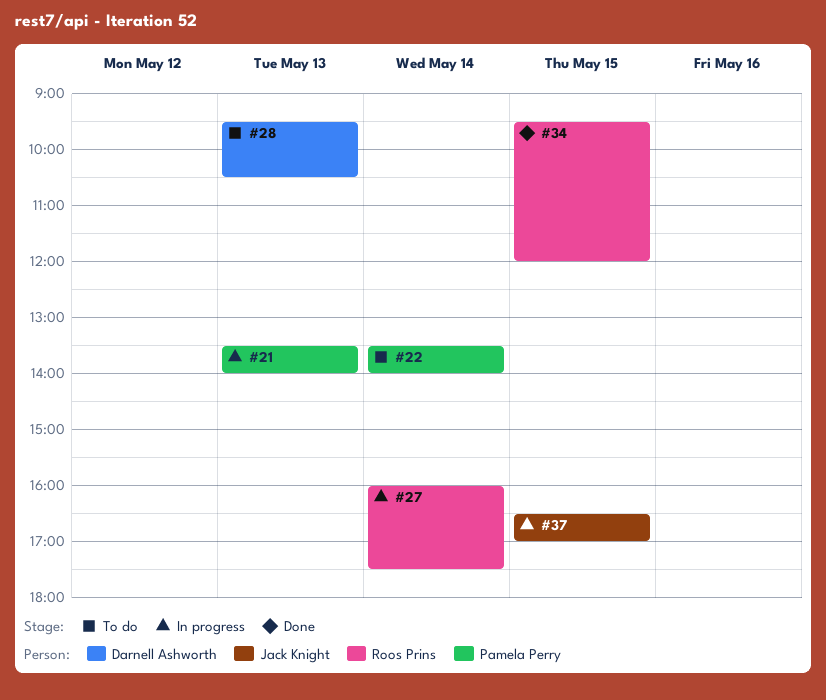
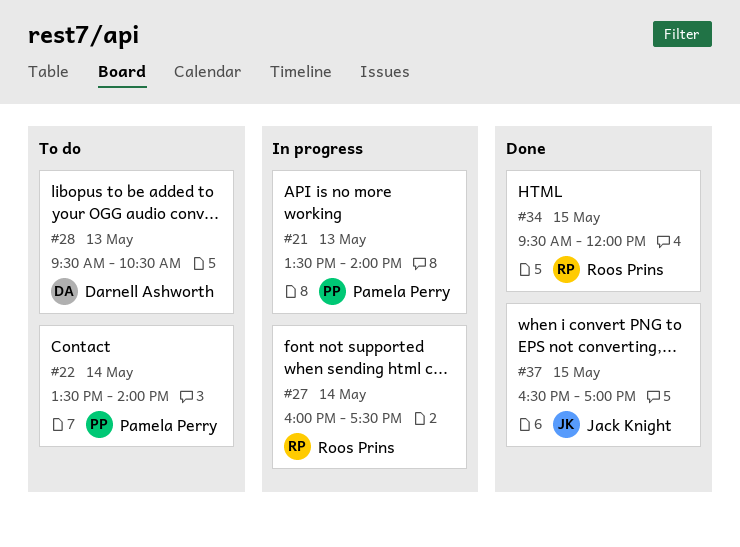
#37, status: In progress -> Done

